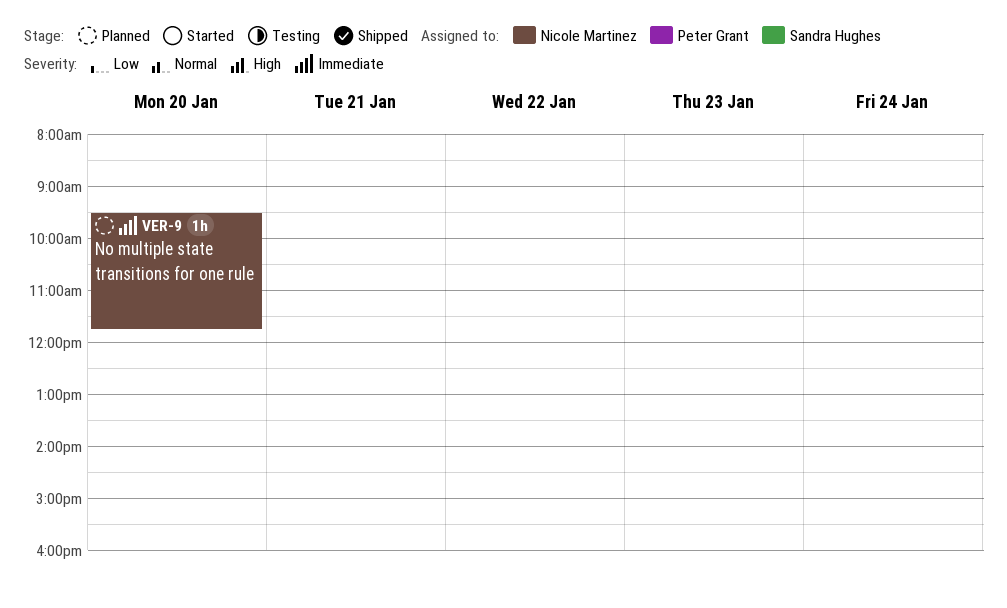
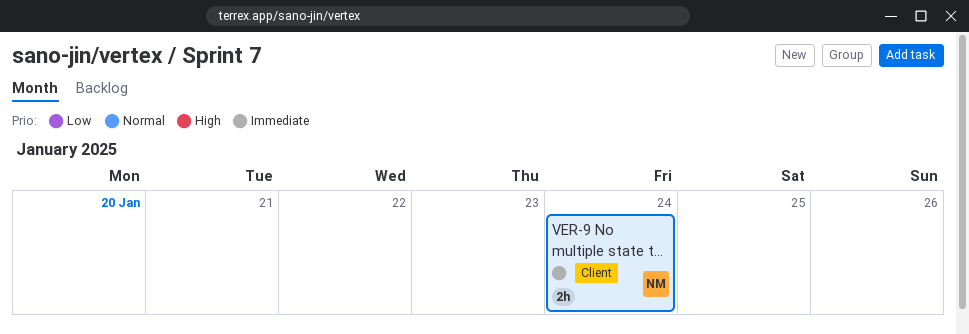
VER-9, estimate: 1h -> 2h
VER-9, day: Jan 20 -> Jan 24

